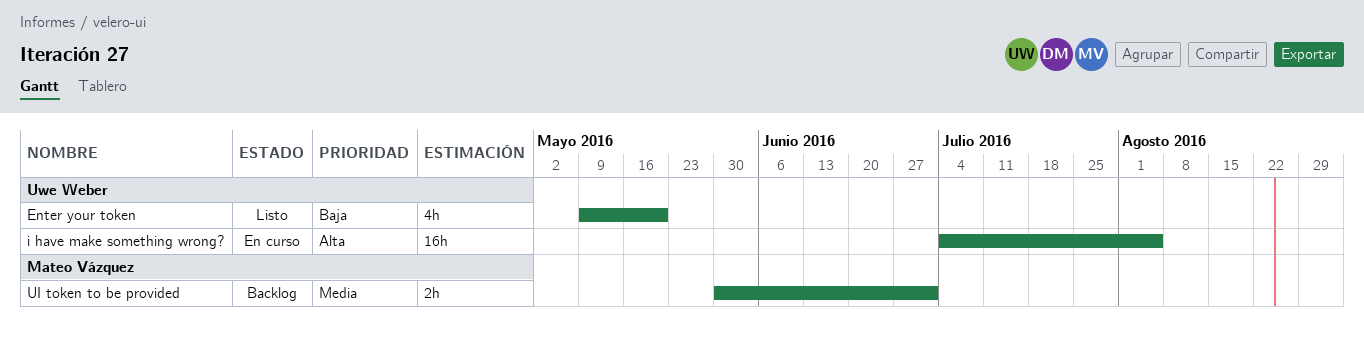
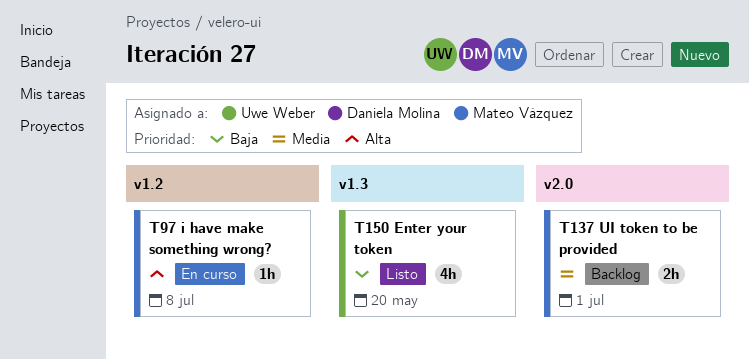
i have make something wrong?, owner: Uwe Weber -> Mateo Vázquez
i have make something wrong?, estimate: 16h -> 1h
i have make something wrong?, due: Aug 5 -> Jul 8

